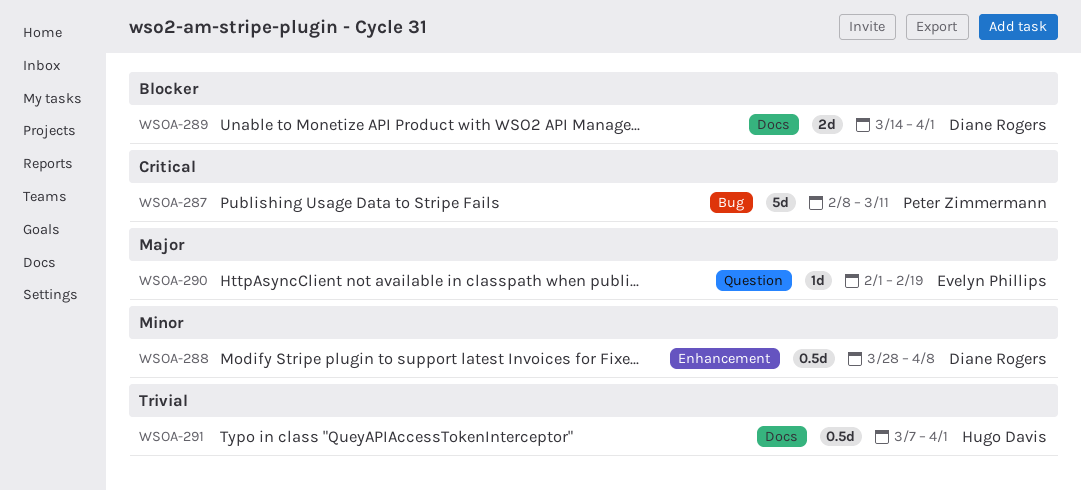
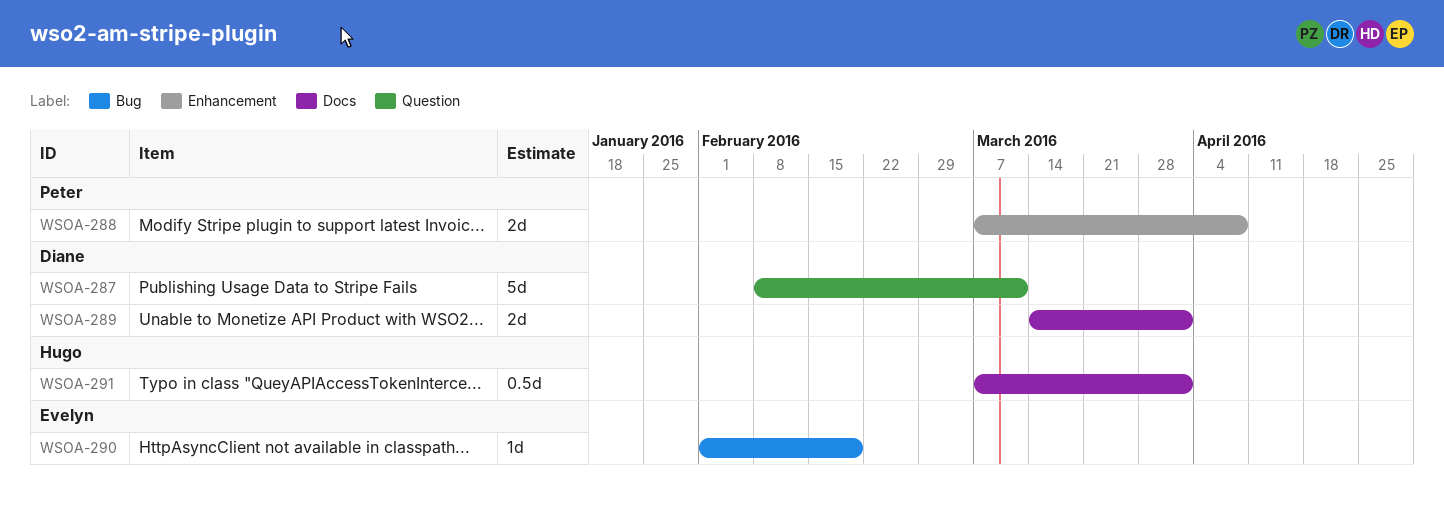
WSOA-287, owner: Peter Zimmermann -> Diane Rogers
WSOA-287, label: Bug -> Question
WSOA-288, owner: Diane Rogers -> Peter Zimmermann
WSOA-288, estimate: 0.5d -> 2d
WSOA-288, start: Mar 28 -> Mar 7
WSOA-290, label: Question -> Bug

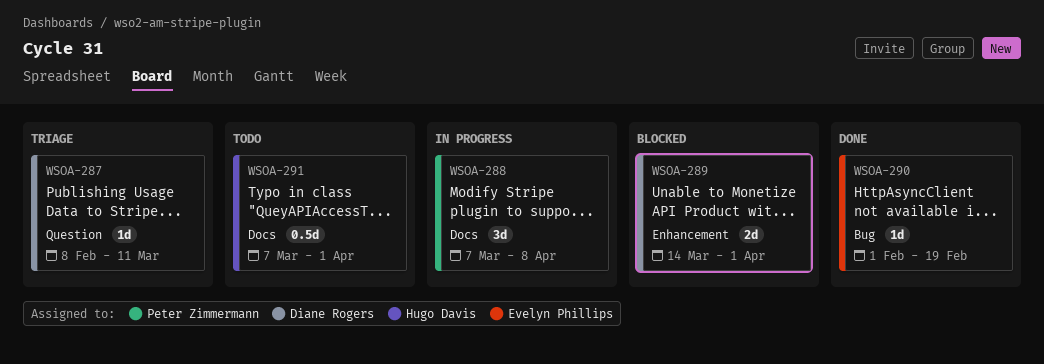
WSOA-287, estimate: 5d -> 1d
WSOA-288, label: Enhancement -> Docs
WSOA-288, estimate: 2d -> 3d
WSOA-289, label: Docs -> Enhancement

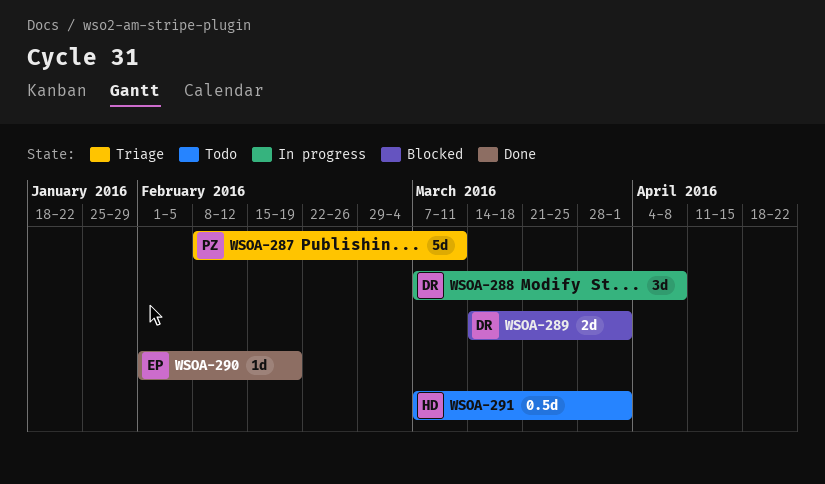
WSOA-287, owner: Diane Rogers -> Peter Zimmermann
WSOA-287, estimate: 1d -> 5d
WSOA-288, owner: Peter Zimmermann -> Diane Rogers

